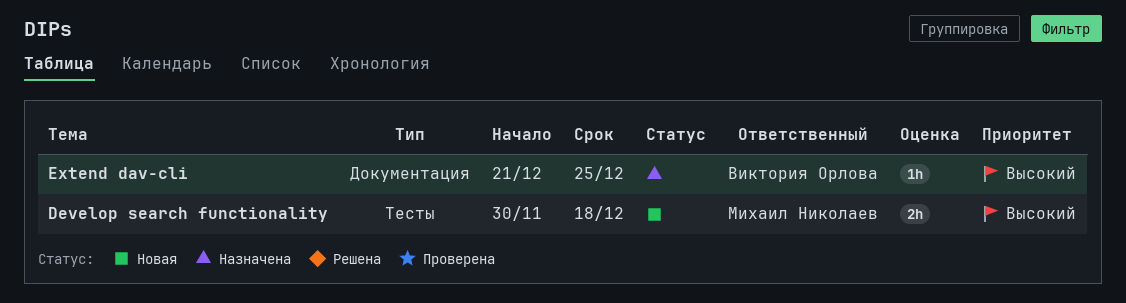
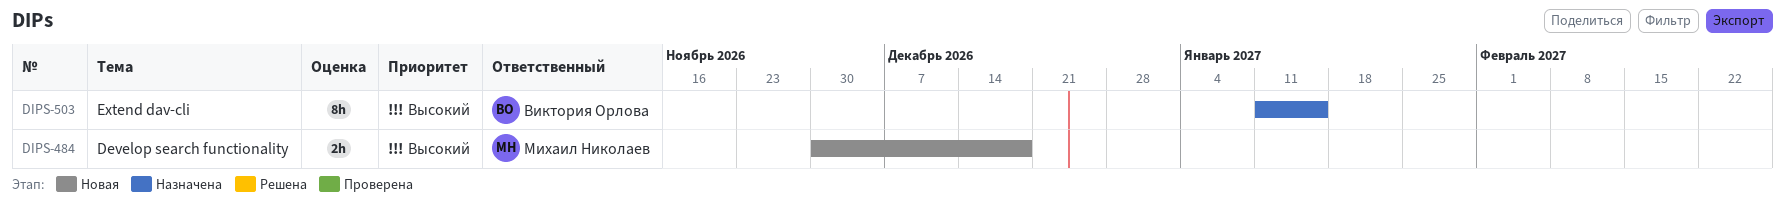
Extend dav-cli, estimate: 1h -> 8h
Extend dav-cli, start: Dec 21 -> Jan 11
Extend dav-cli, due: Dec 25 -> Jan 15

